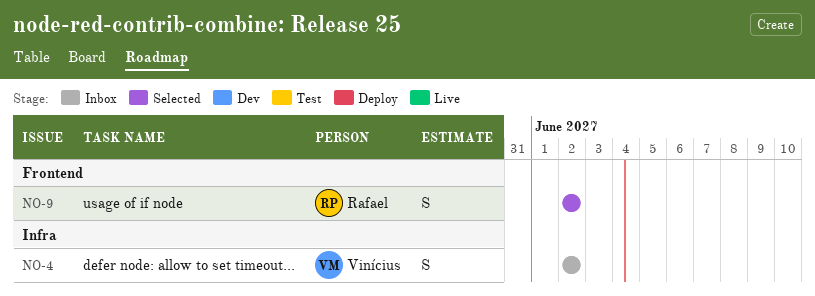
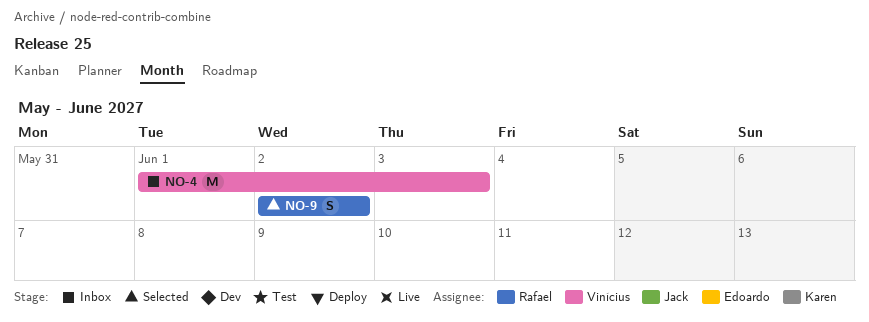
NO-4, estimate: S -> M
NO-4, start: Jun 2 -> Jun 1
NO-4, due: Jun 2 -> Jun 3

